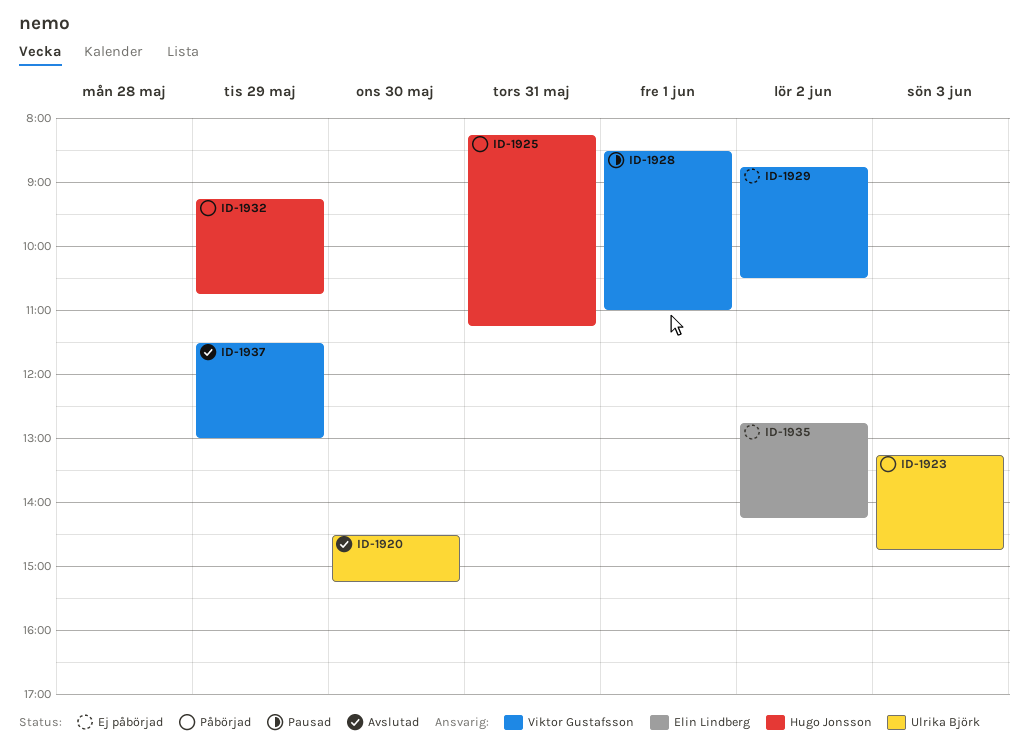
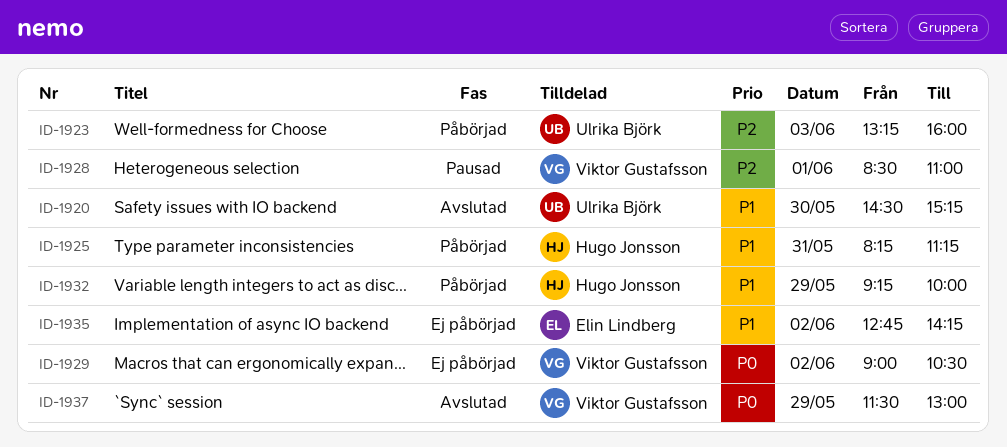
ID-1923, ends: 14:45 -> 16:00
ID-1929, begins: 08:45 -> 09:00
ID-1932, ends: 10:45 -> 10:00

